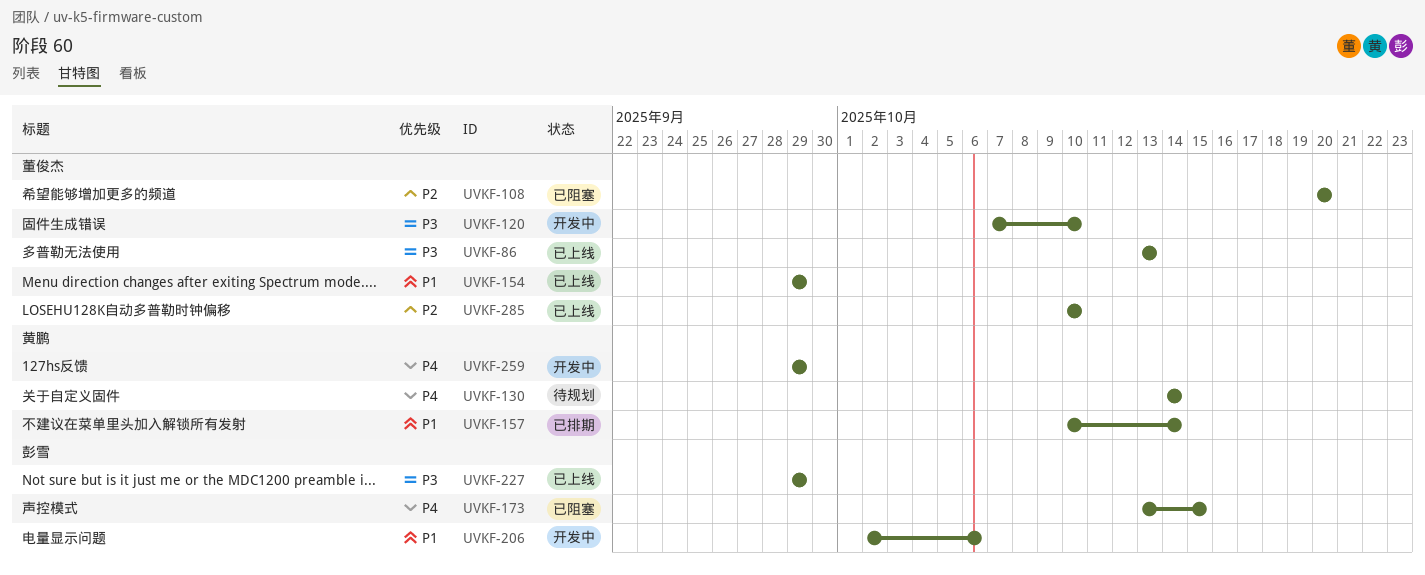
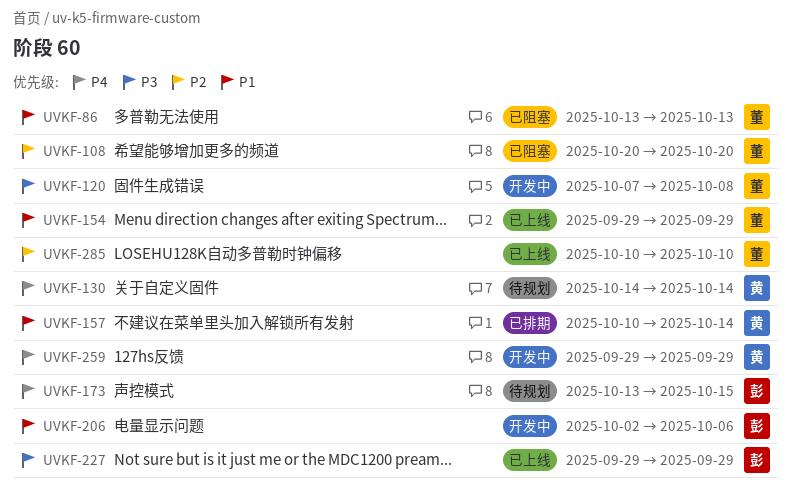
UVKF-86, status: 已上线 -> 已阻塞
UVKF-86, priority: P3 -> P1
UVKF-120, due: Oct 10 -> Oct 8
UVKF-173, status: 已阻塞 -> 待规划

